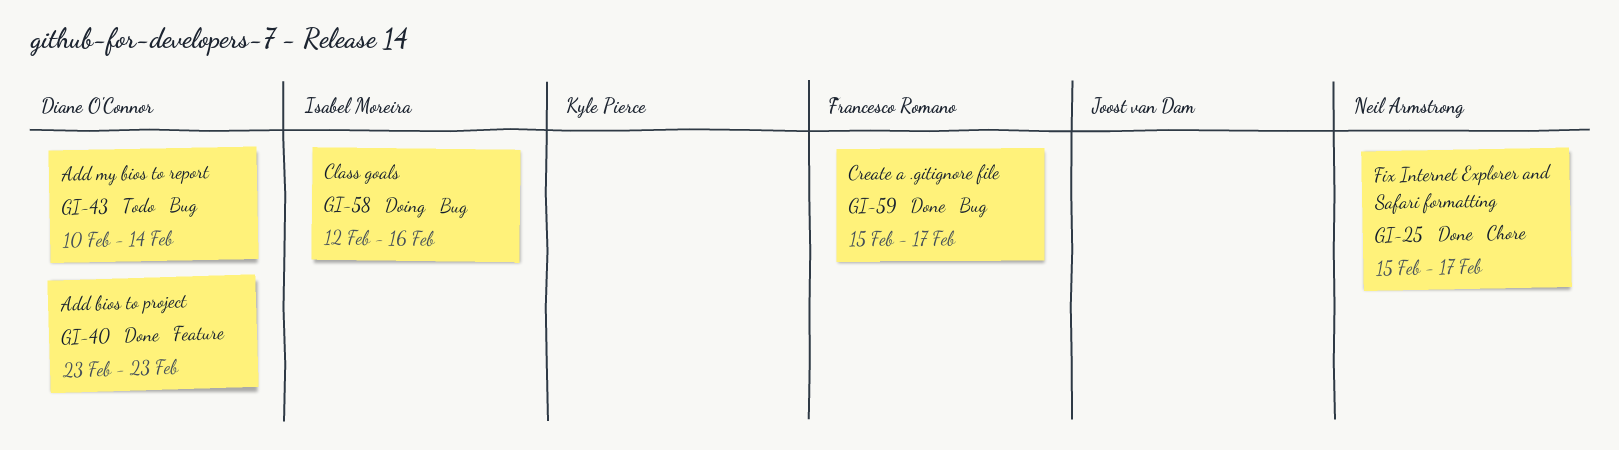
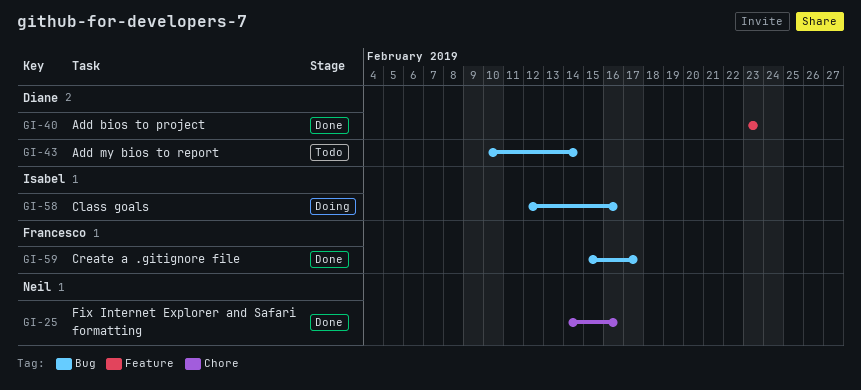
GI-25, start: Feb 15 -> Feb 14
GI-25, due: Feb 17 -> Feb 16

